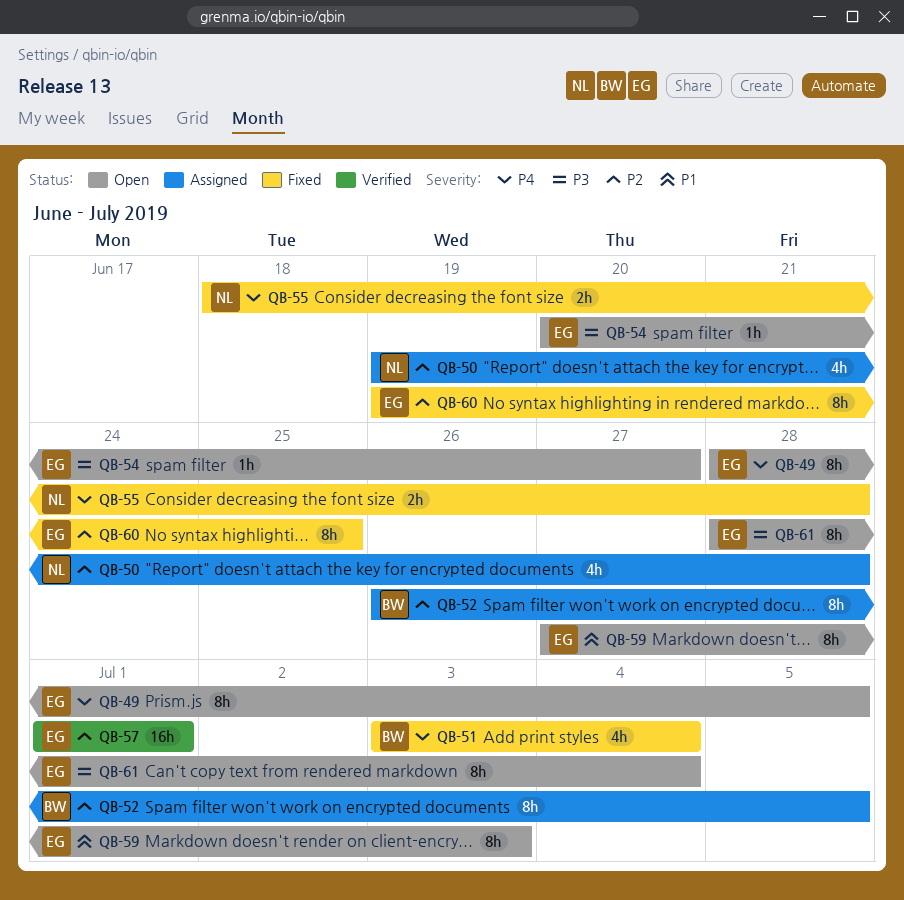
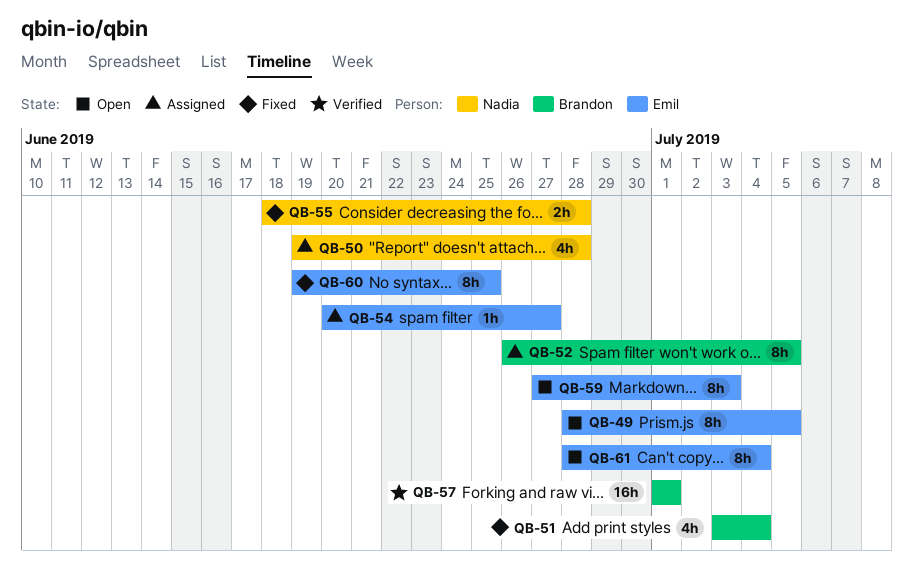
QB-54, status: Open -> Assigned
QB-57, owner: Emil -> Brandon

